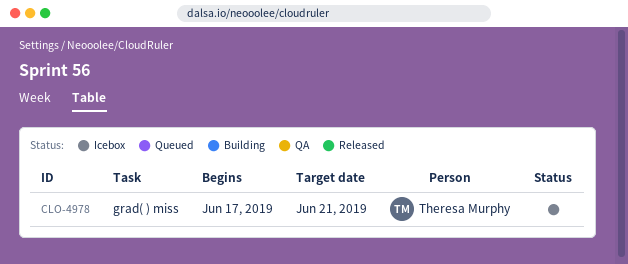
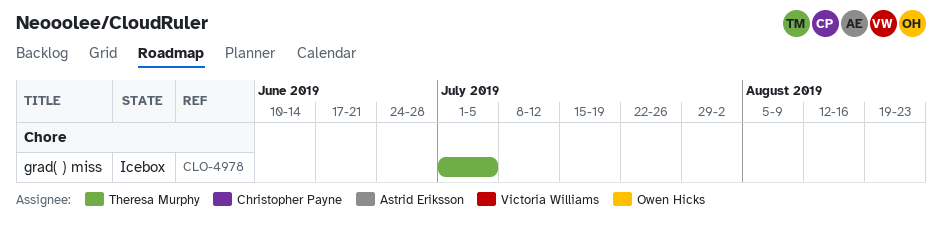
CLO-4978, start: Jun 17 -> Jul 1
CLO-4978, due: Jun 21 -> Jul 5

